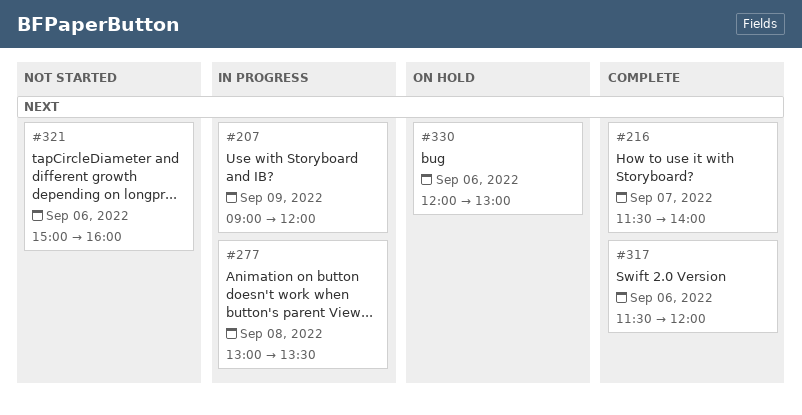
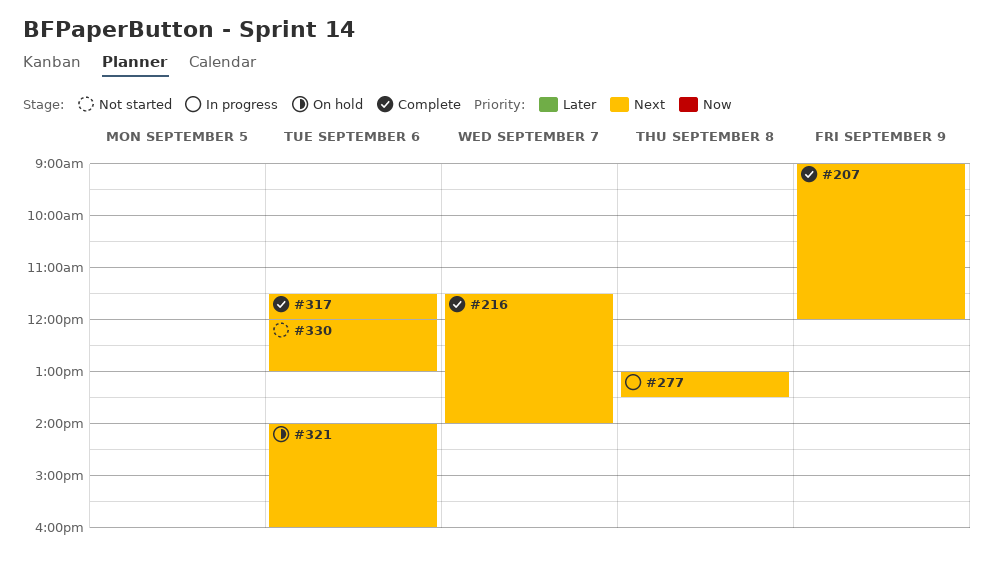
#207, status: In progress -> Complete
#321, status: Not started -> On hold
#321, begins: 15:00 -> 14:00
#330, status: On hold -> Not started

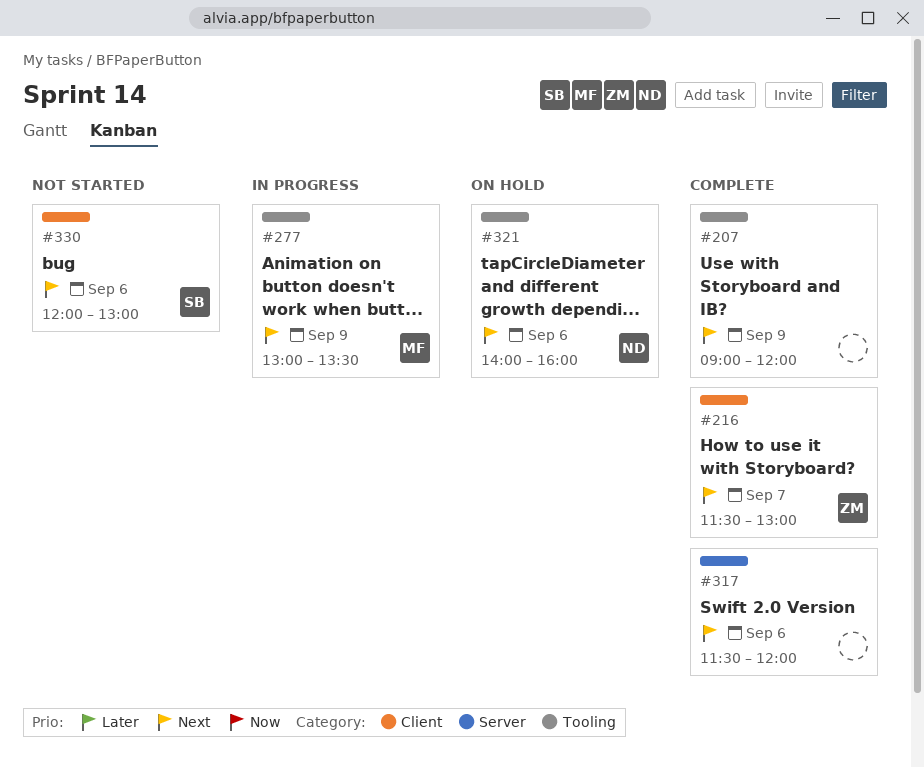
#216, ends: 14:00 -> 13:00
#277, day: Sep 8 -> Sep 9

